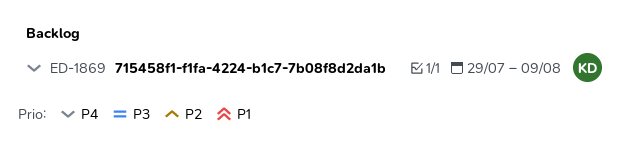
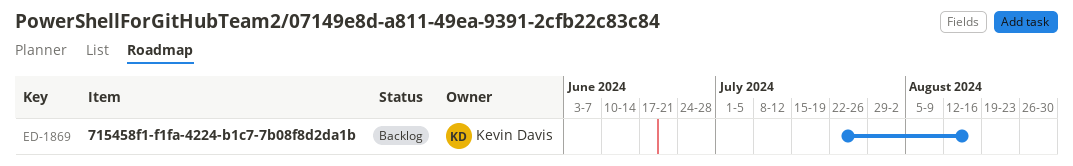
ED-1869, start: Jul 29 -> Jul 22
ED-1869, due: Aug 9 -> Aug 16

